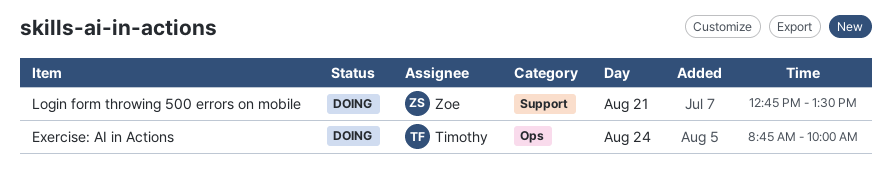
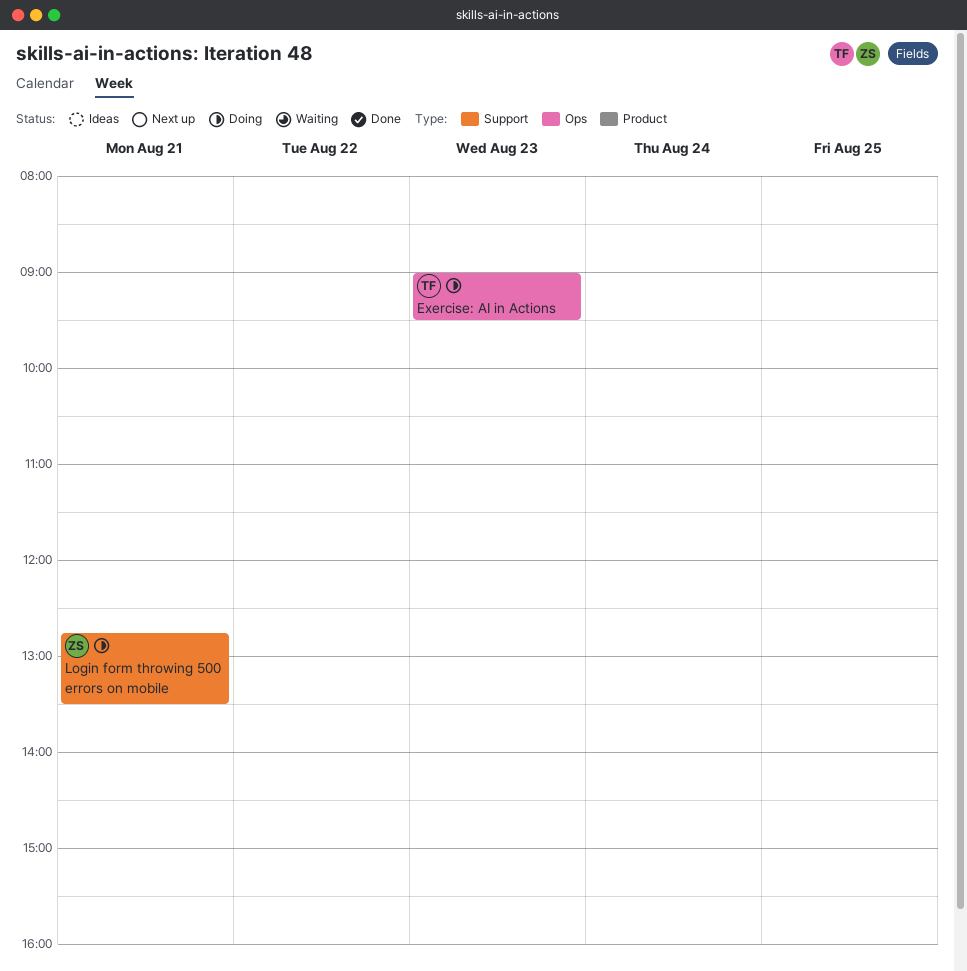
Exercise: AI in Actions, day: Aug 24 -> Aug 23
Exercise: AI in Actions, begins: 08:45 -> 09:00
Exercise: AI in Actions, ends: 10:00 -> 09:30

